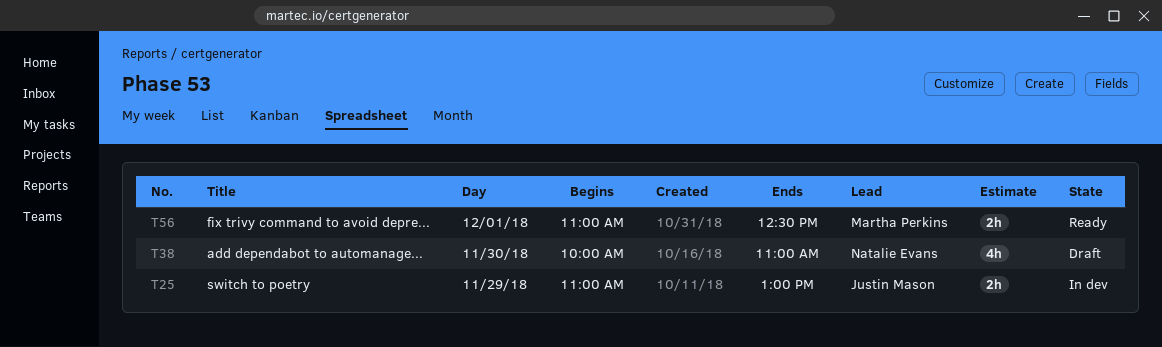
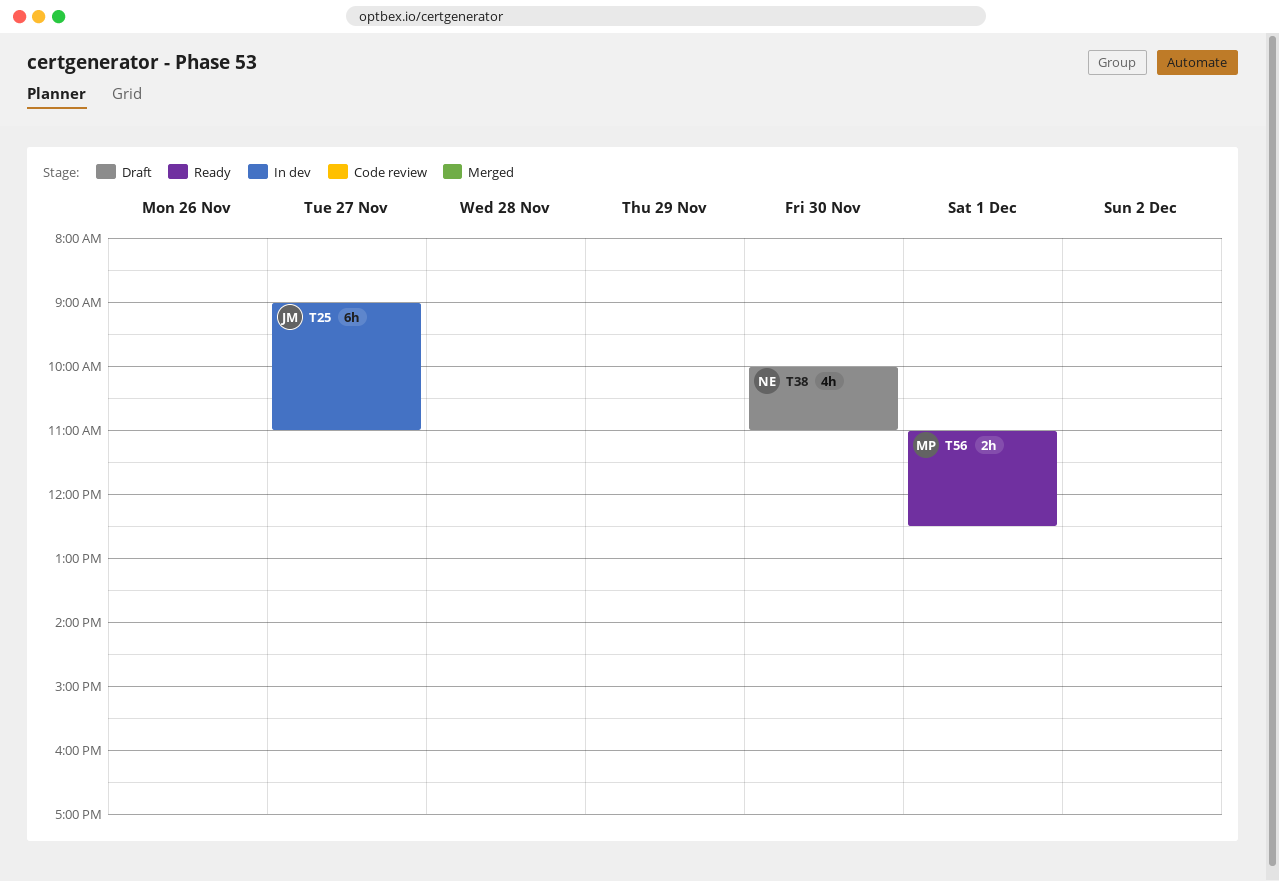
T25, estimate: 2h -> 6h
T25, day: Nov 29 -> Nov 27
T25, begins: 11:00 -> 09:00
T25, ends: 13:00 -> 11:00

